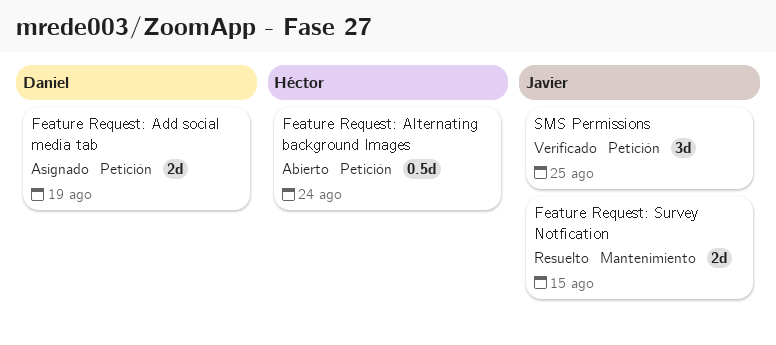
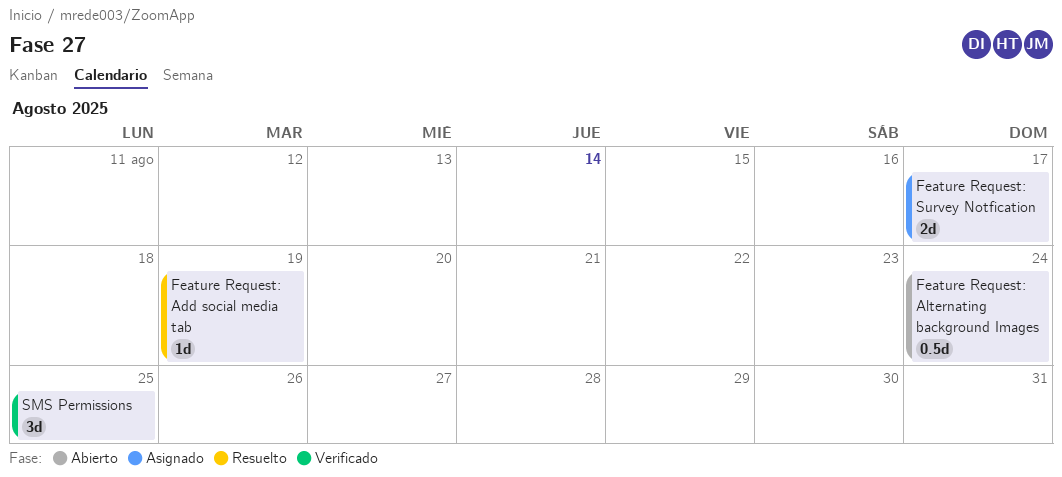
Feature Request: Add social media tab, status: Asignado -> Resuelto
Feature Request: Add social media tab, estimate: 2d -> 1d
Feature Request: Survey Notfication, status: Resuelto -> Asignado
Feature Request: Survey Notfication, due: Aug 15 -> Aug 17

